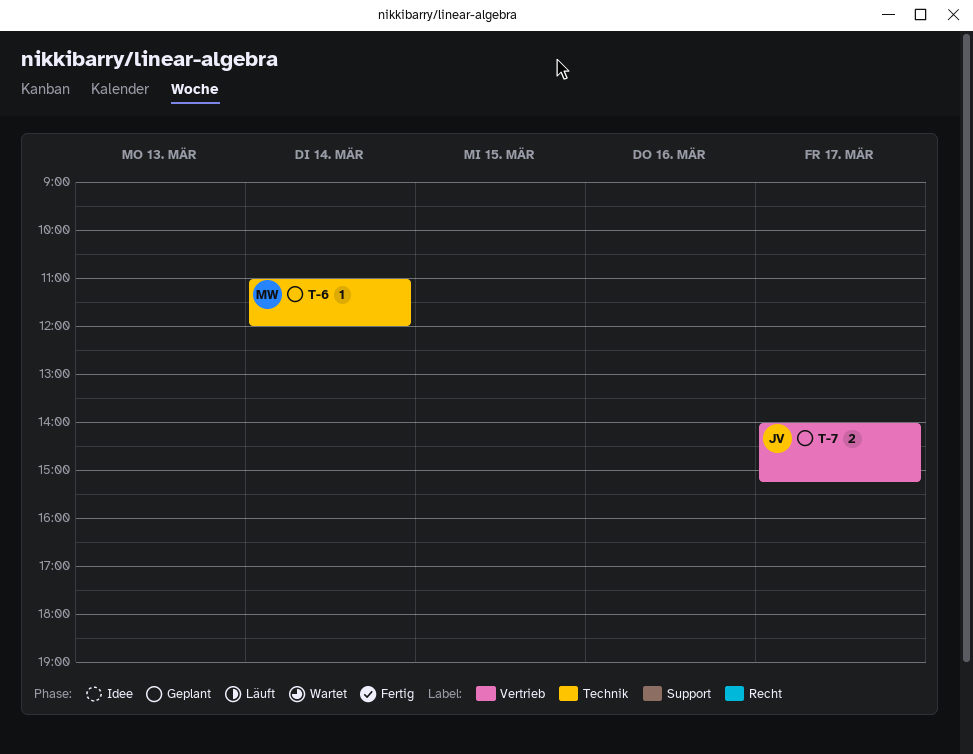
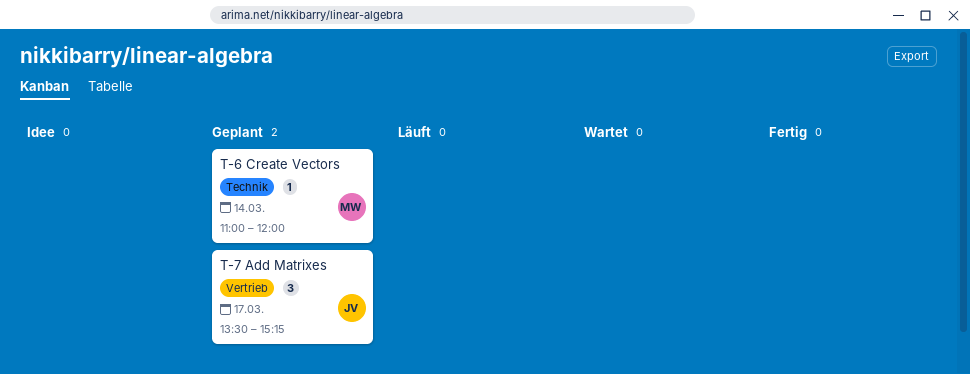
T-7, estimate: 2 -> 3
T-7, begins: 14:00 -> 13:30

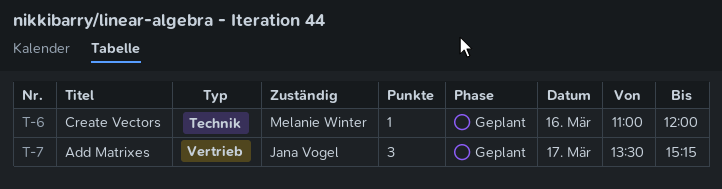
T-6, day: Mar 14 -> Mar 16

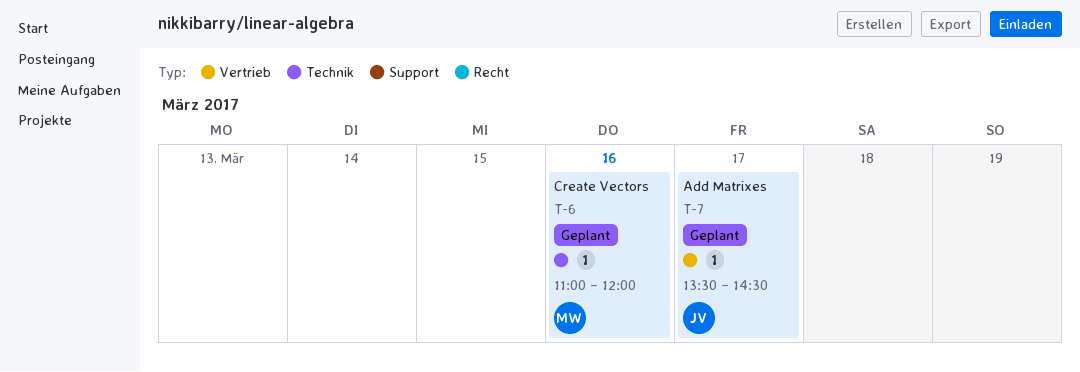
T-7, estimate: 3 -> 1
T-7, ends: 15:15 -> 14:30

